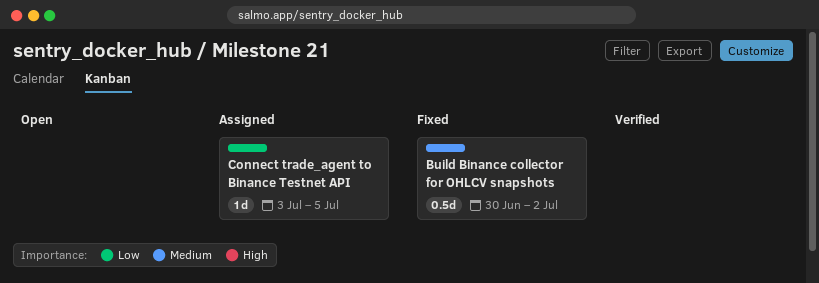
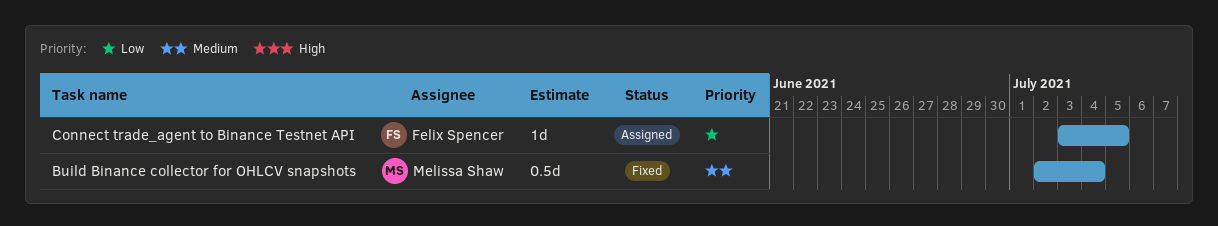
Build Binance collector for OHLCV snapshots, start: Jun 30 -> Jul 2
Build Binance collector for OHLCV snapshots, due: Jul 2 -> Jul 4

